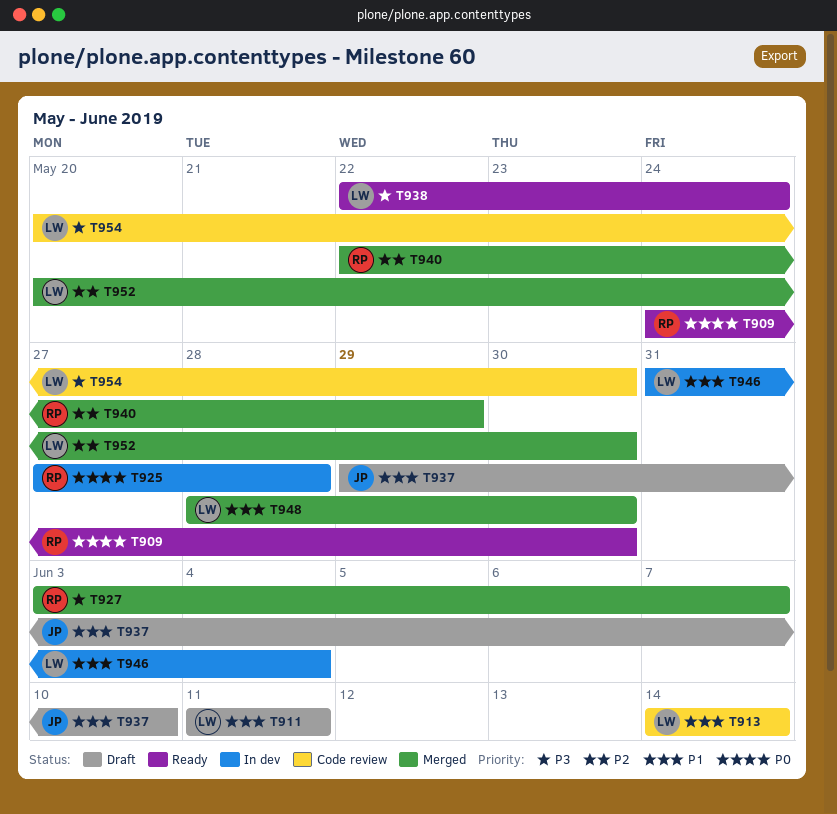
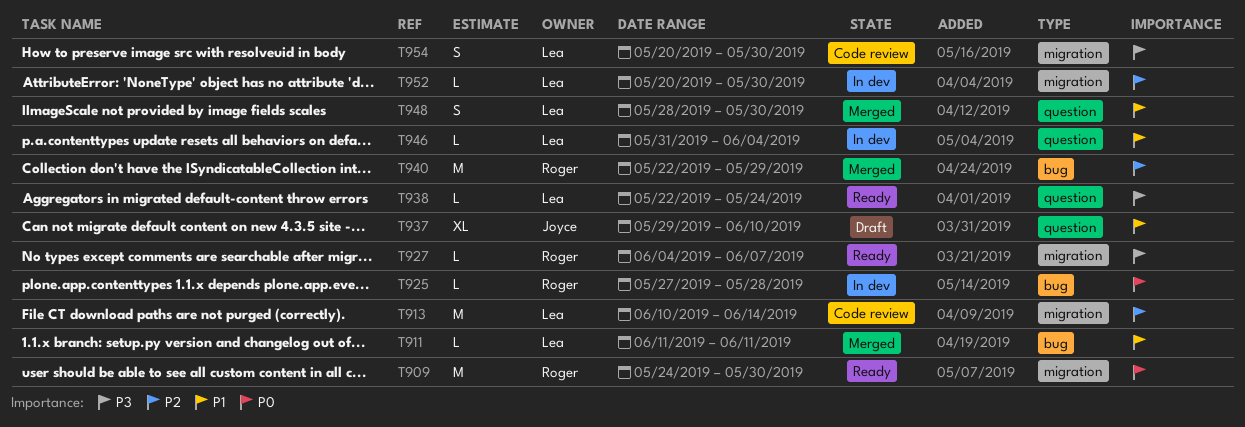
T911, status: Draft -> Merged
T913, priority: P1 -> P2
T913, start: Jun 14 -> Jun 10
T927, status: Merged -> Ready
T927, start: Jun 3 -> Jun 4
T952, status: Merged -> In dev

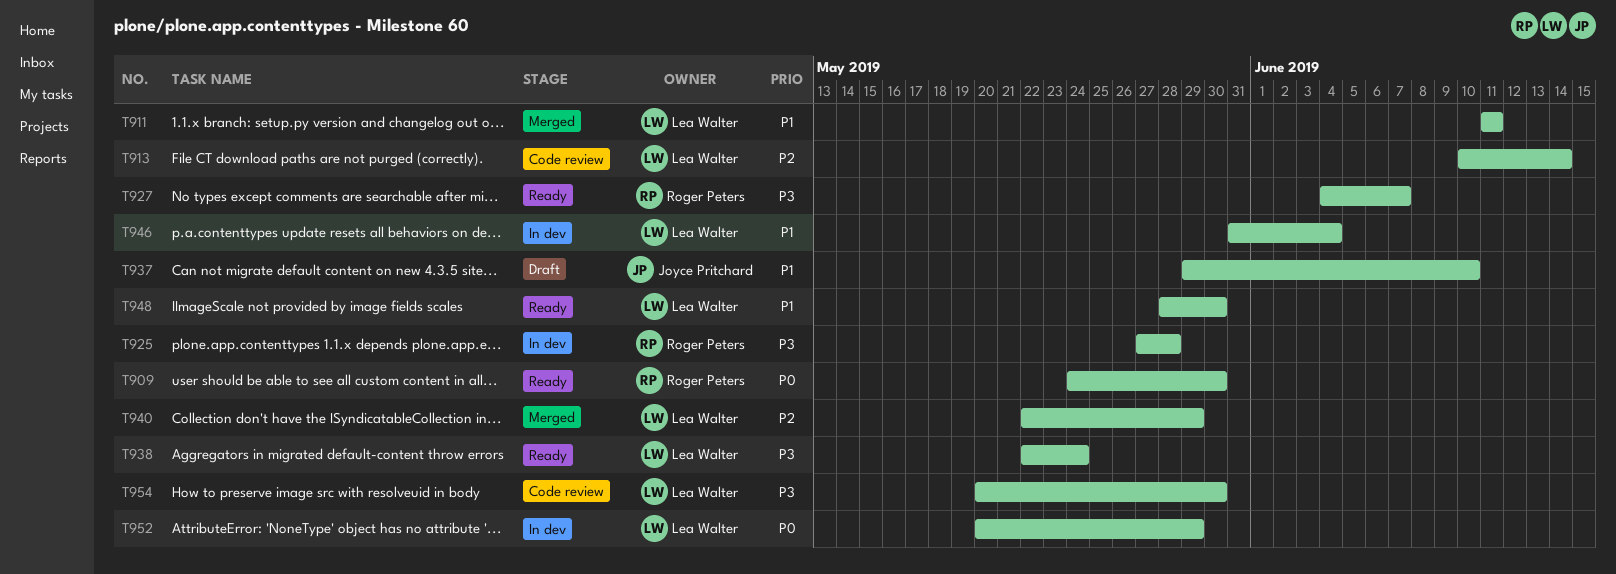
T925, priority: P0 -> P3
T940, owner: Roger Peters -> Lea Walter
T948, status: Merged -> Ready
T952, priority: P2 -> P0
T952, due: May 30 -> May 29

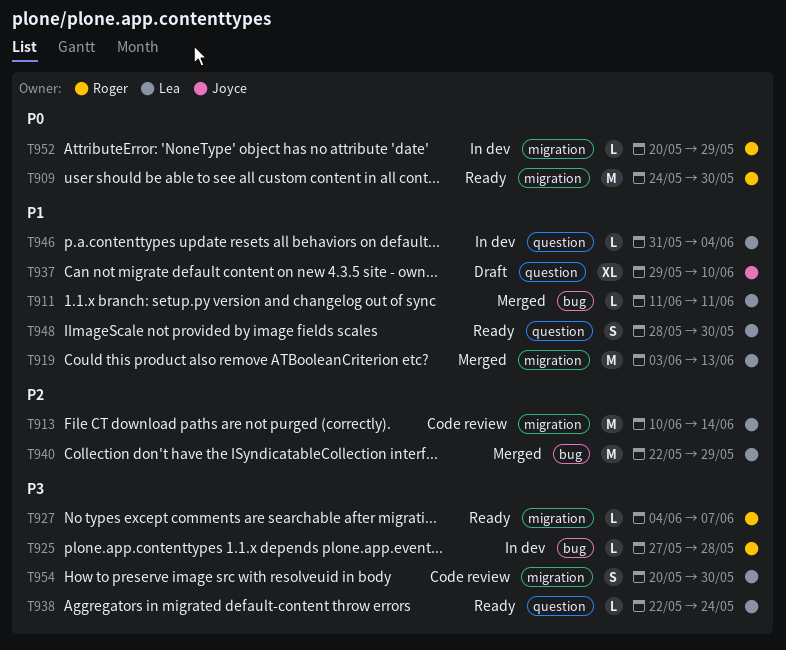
T919: none -> present
T952, owner: Lea Walter -> Roger Peters

